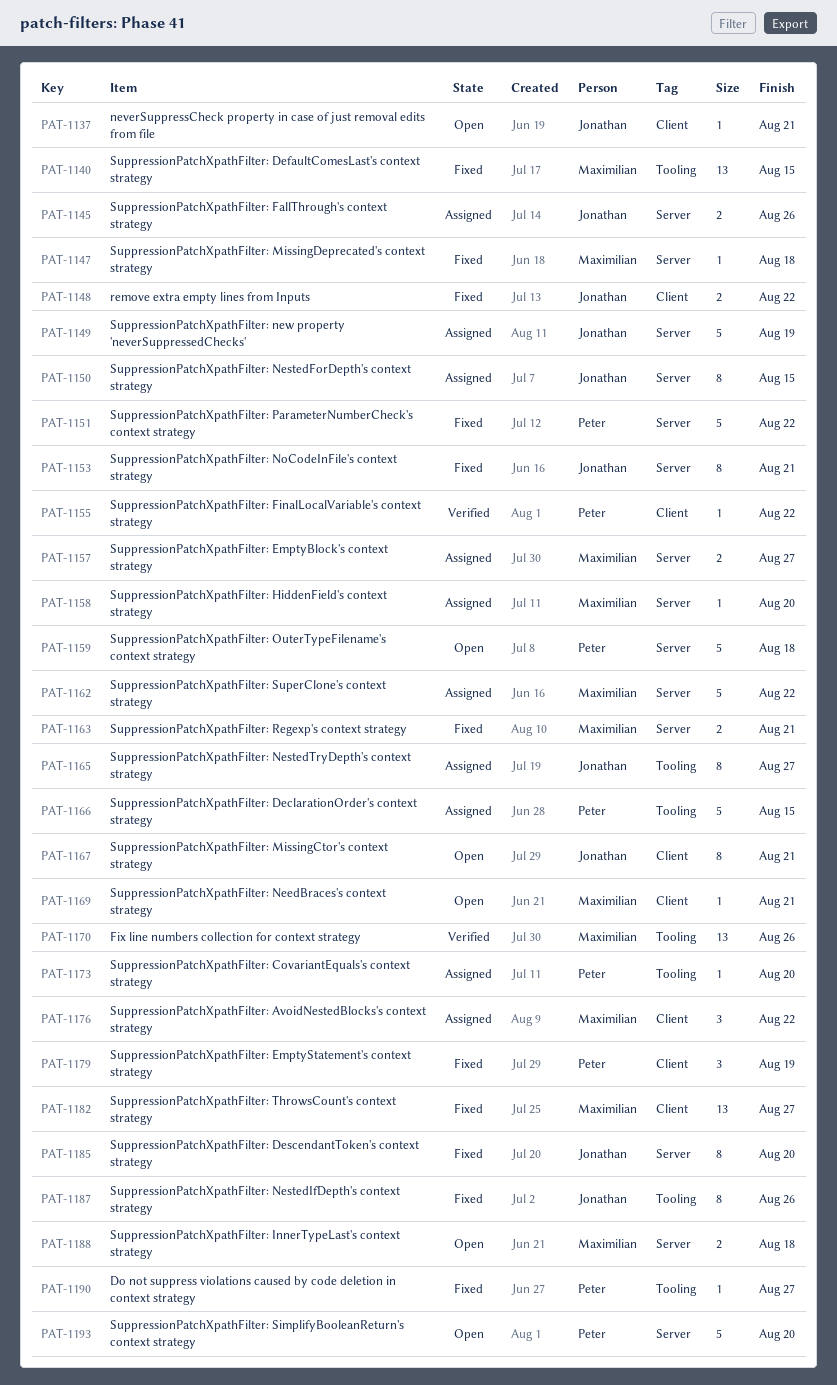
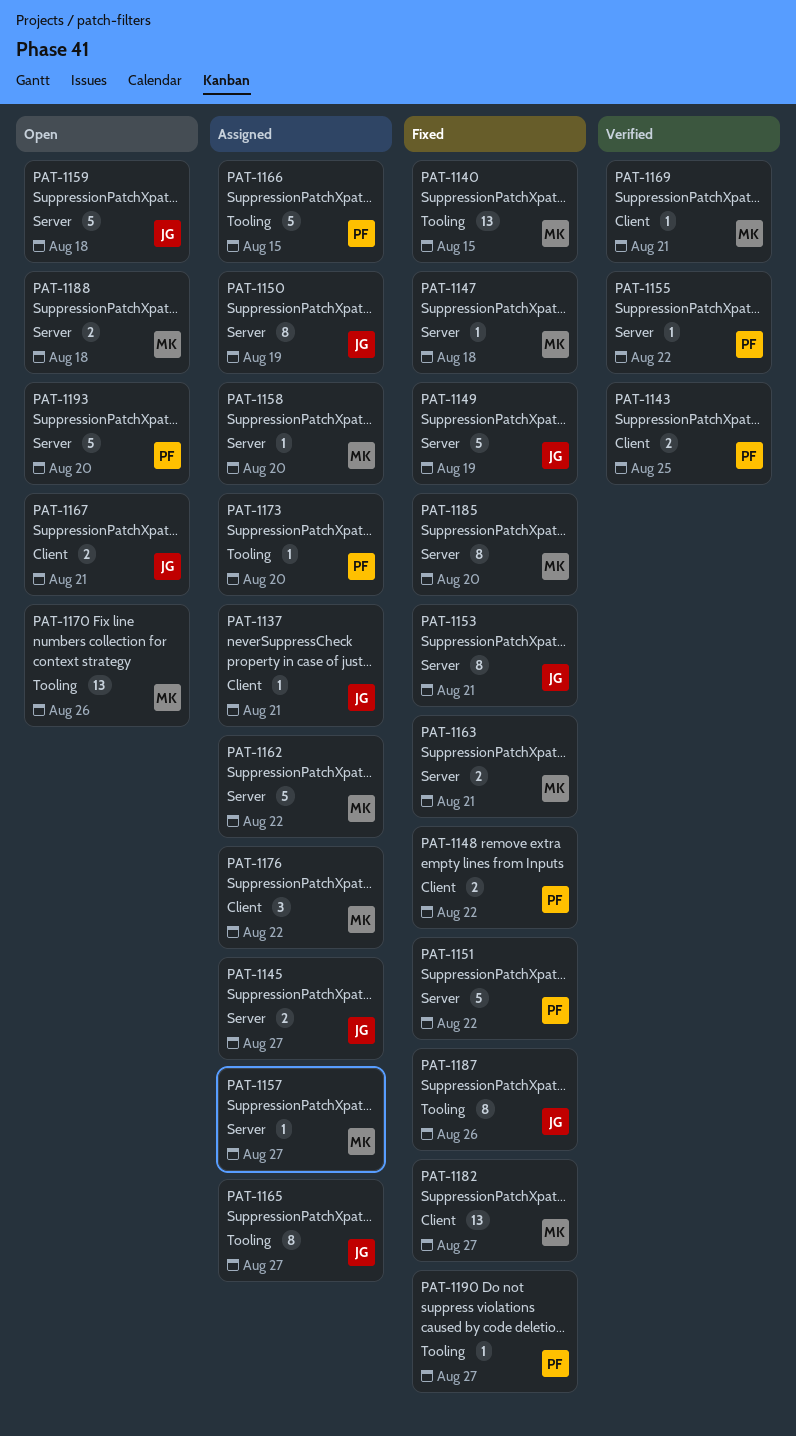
PAT-1137, status: Open -> Assigned
PAT-1143: none -> present
PAT-1145, due: Aug 26 -> Aug 27
PAT-1148, owner: Jonathan -> Peter
PAT-1149, status: Assigned -> Fixed
PAT-1150, due: Aug 15 -> Aug 19
PAT-1155, label: Client -> Server
PAT-1157, estimate: 2 -> 1
PAT-1159, owner: Peter -> Jonathan
PAT-1167, estimate: 8 -> 2
PAT-1169, status: Open -> Verified
PAT-1170, status: Verified -> Open
PAT-1179: present -> none
PAT-1185, owner: Jonathan -> Maximilian

